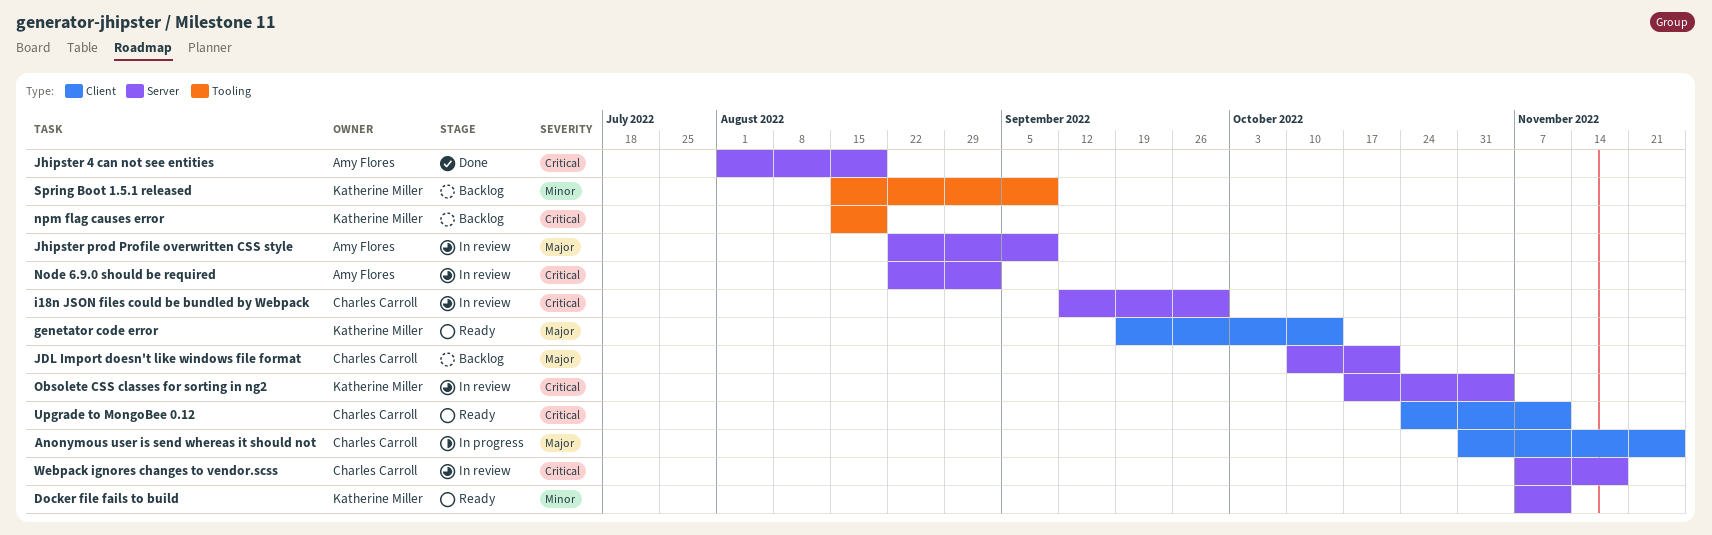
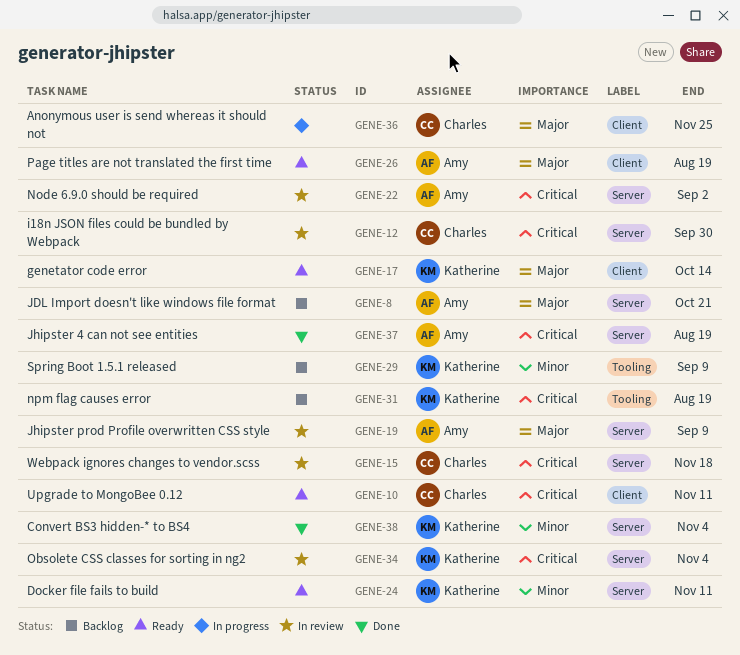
Convert BS3 hidden-* to BS4: none -> present
JDL Import doesn't like windows file format, owner: Charles Carroll -> Amy Flores
Page titles are not translated the first time: none -> present

